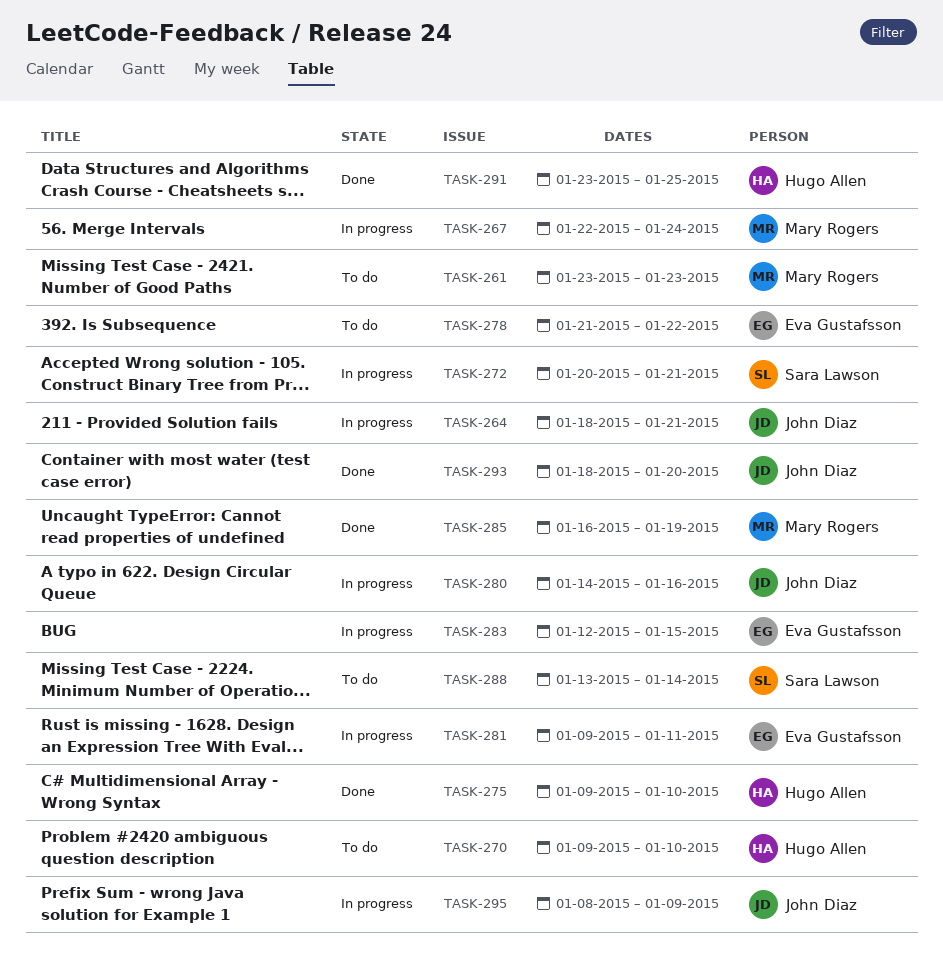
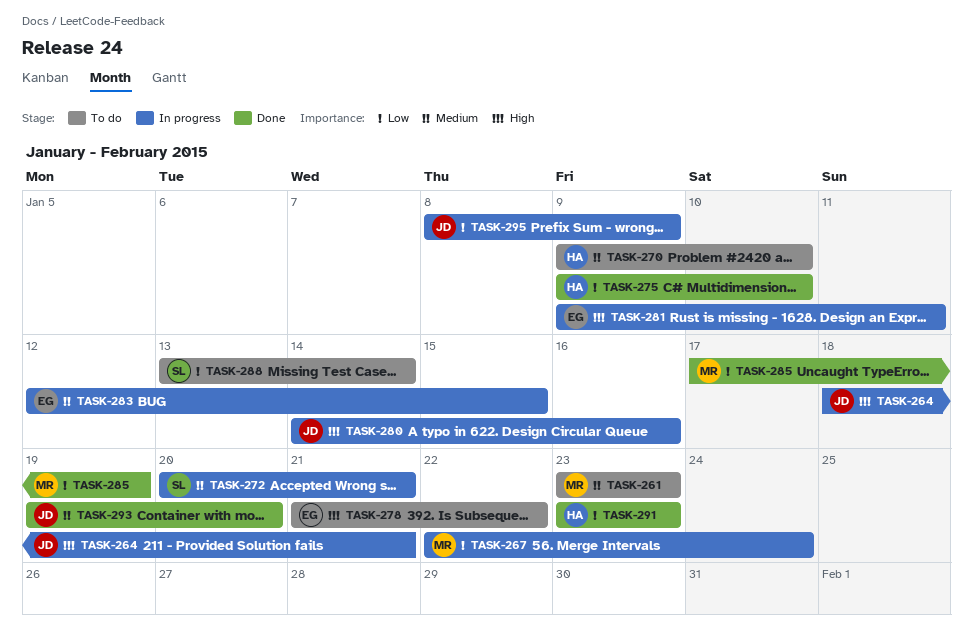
TASK-285, start: Jan 16 -> Jan 17
TASK-291, due: Jan 25 -> Jan 23
TASK-293, start: Jan 18 -> Jan 19

